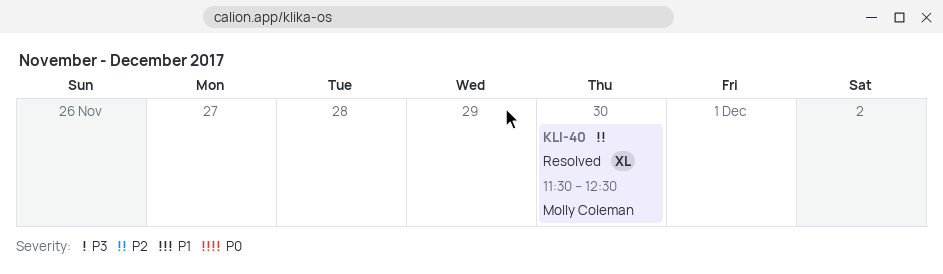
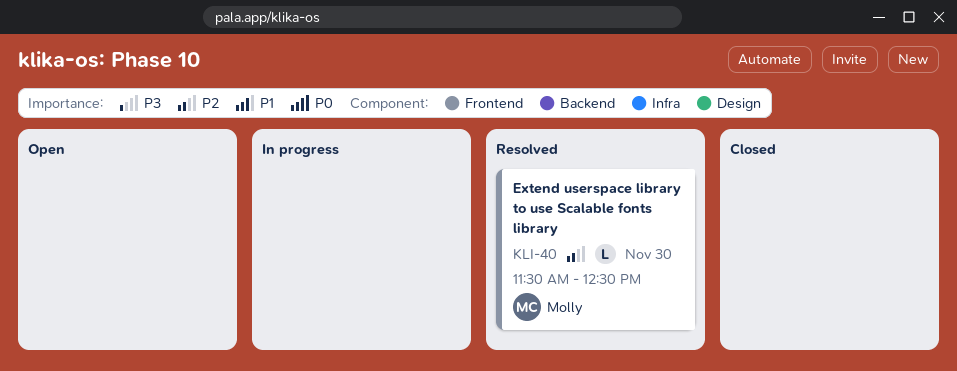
KLI-40, estimate: XL -> L

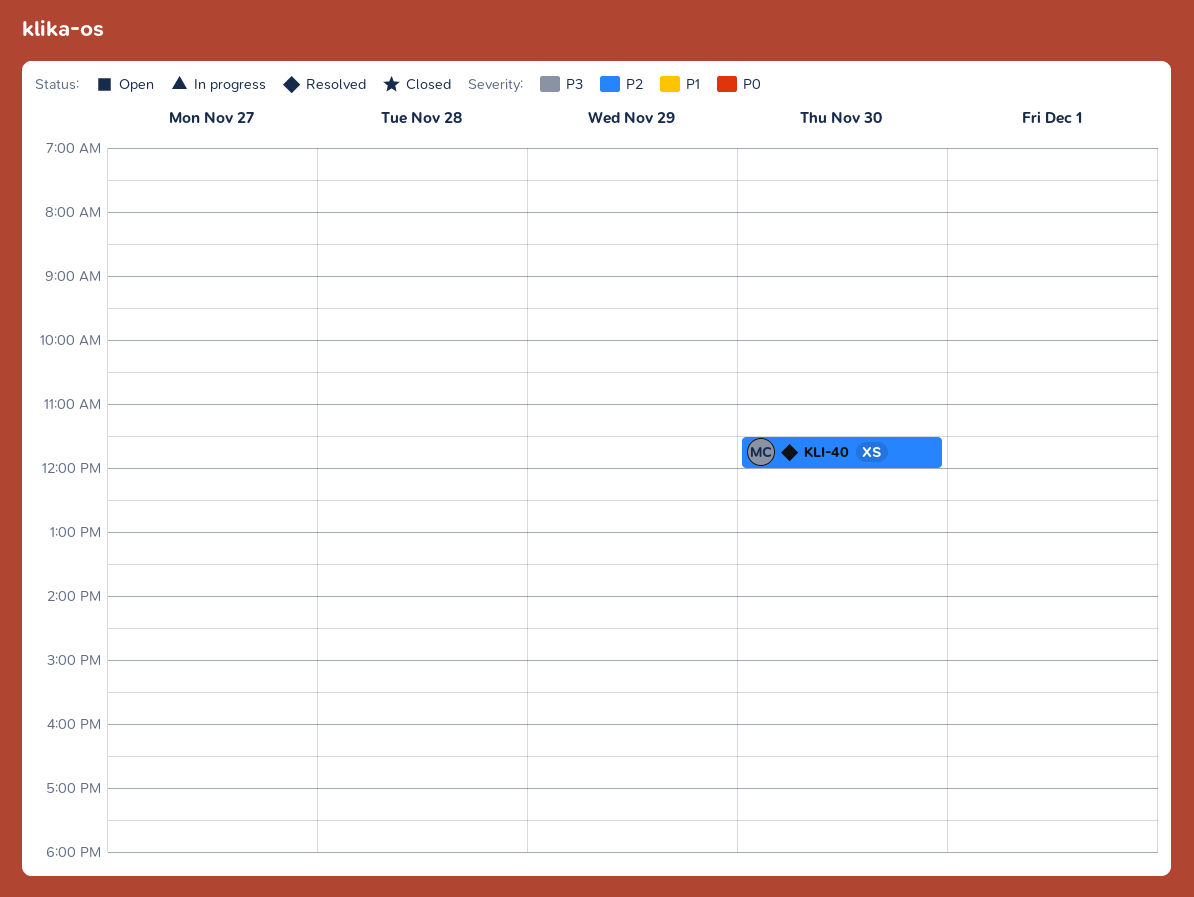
KLI-40, estimate: L -> XS
KLI-40, ends: 12:30 -> 12:00

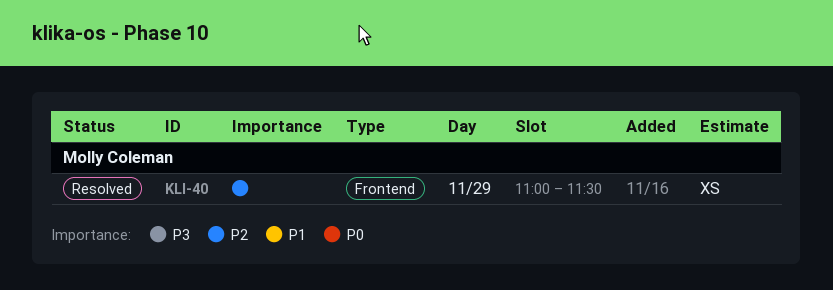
KLI-40, day: Nov 30 -> Nov 29
KLI-40, begins: 11:30 -> 11:00
KLI-40, ends: 12:00 -> 11:30

